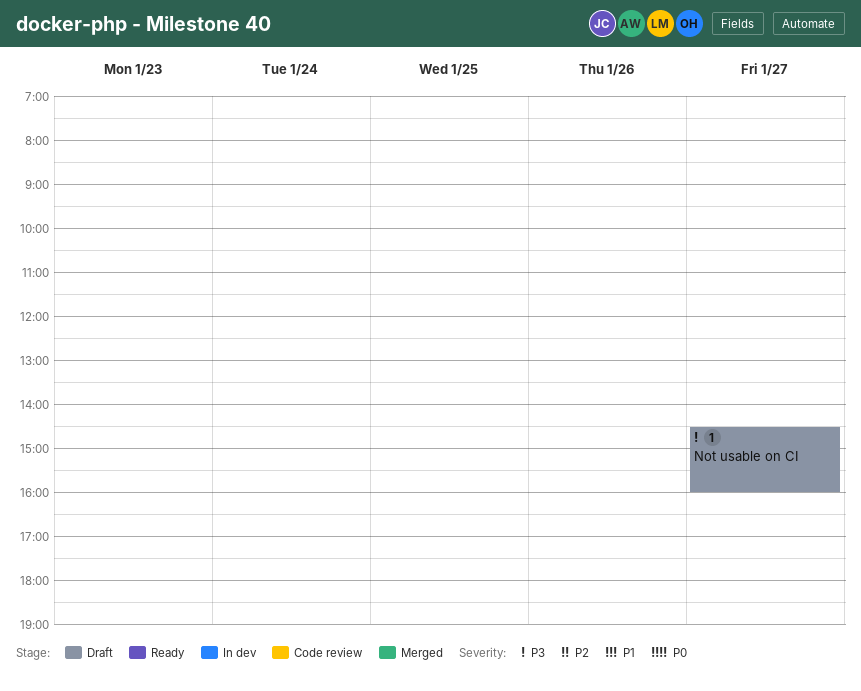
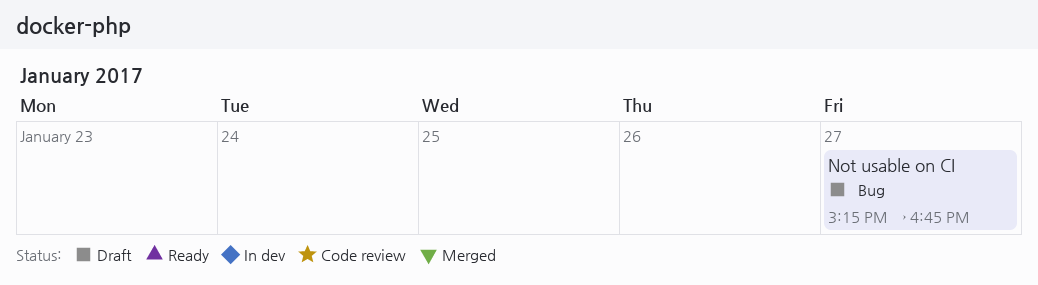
Not usable on CI, begins: 14:30 -> 15:15
Not usable on CI, ends: 16:00 -> 16:45

